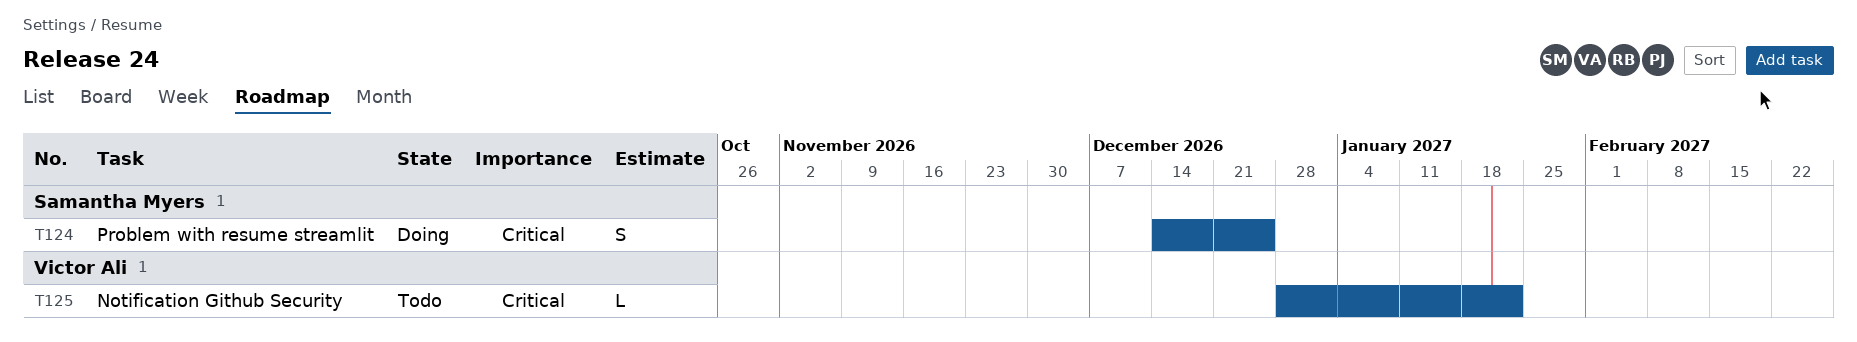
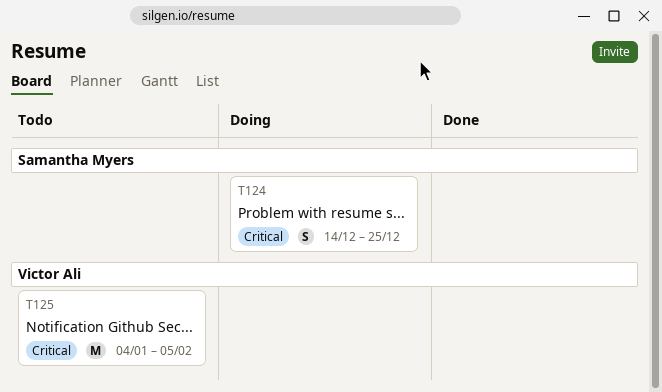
T125, estimate: L -> M
T125, start: Dec 28 -> Jan 4
T125, due: Jan 22 -> Feb 5

